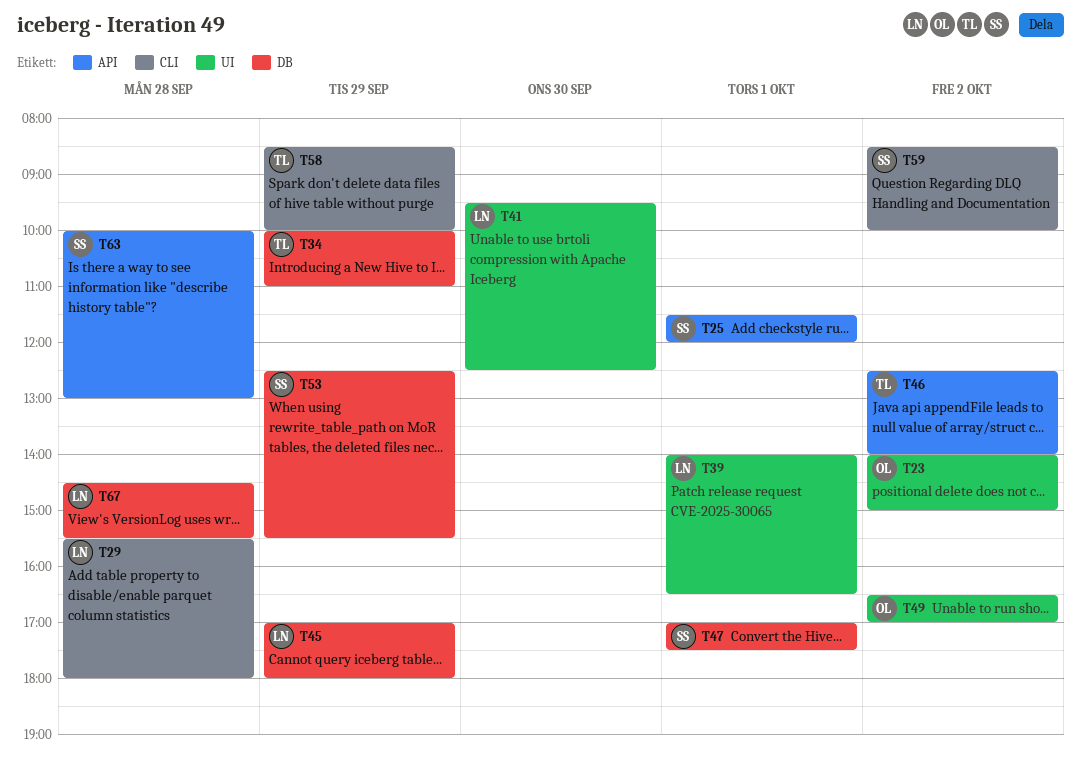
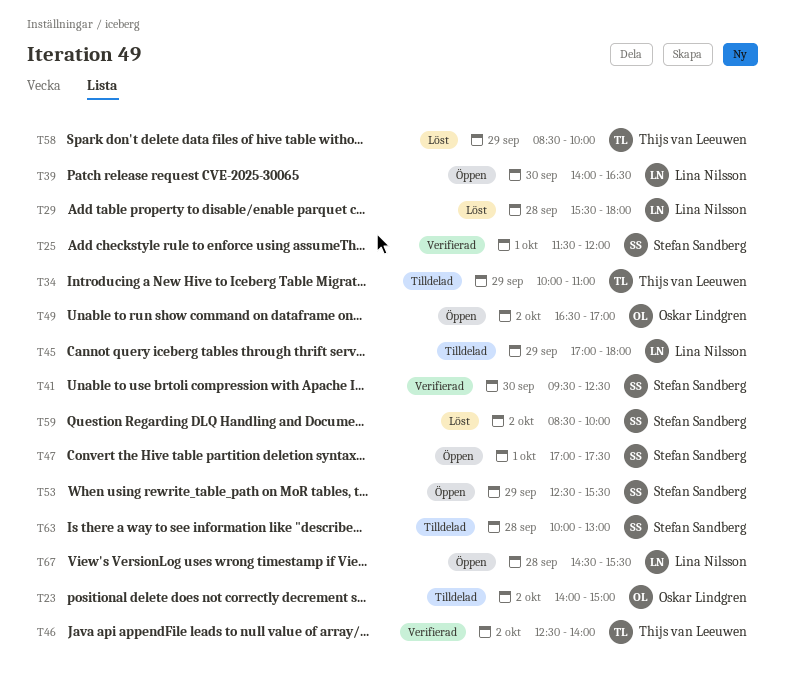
T39, day: Oct 1 -> Sep 30
T41, owner: Lina Nilsson -> Stefan Sandberg

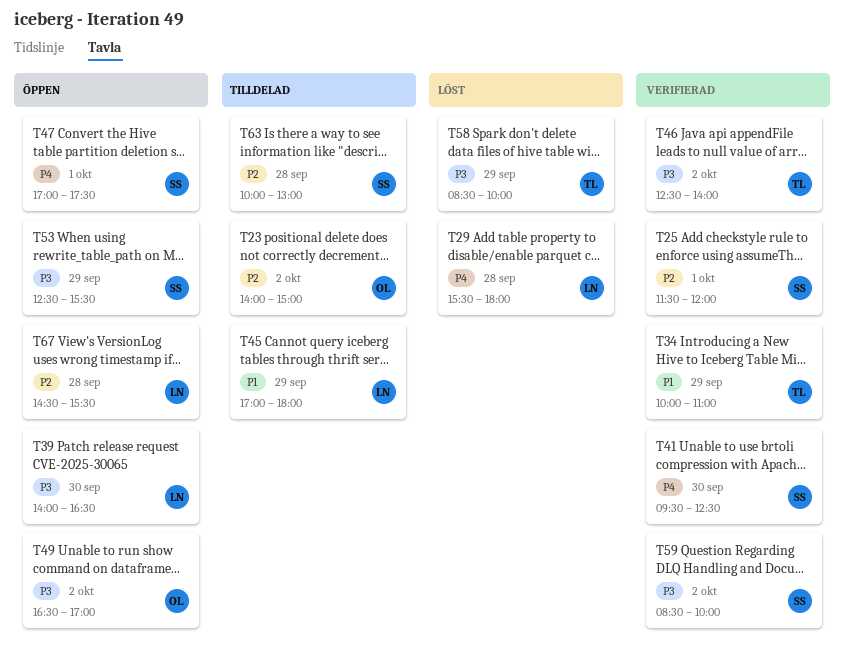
T34, status: Tilldelad -> Verifierad
T59, status: Löst -> Verifierad

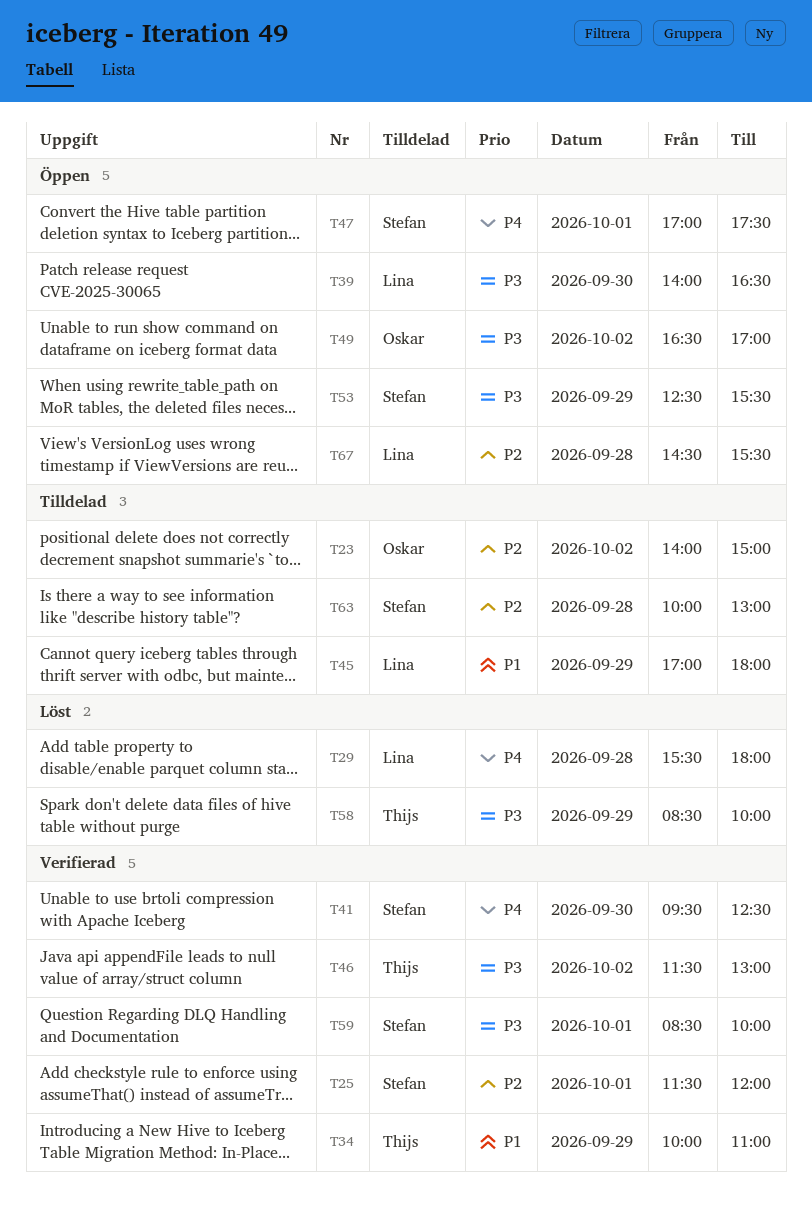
T46, begins: 12:30 -> 11:30
T46, ends: 14:00 -> 13:00
T59, day: Oct 2 -> Oct 1

